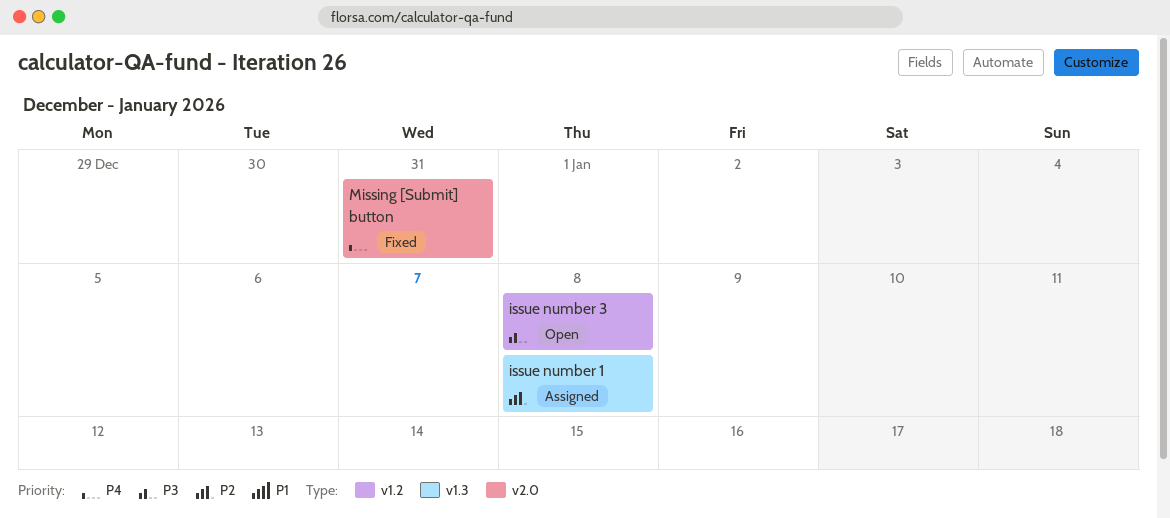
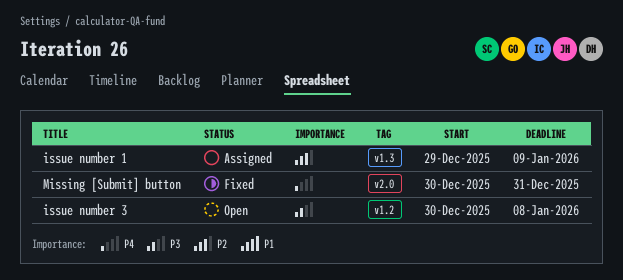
issue number 1, due: Jan 8 -> Jan 9

